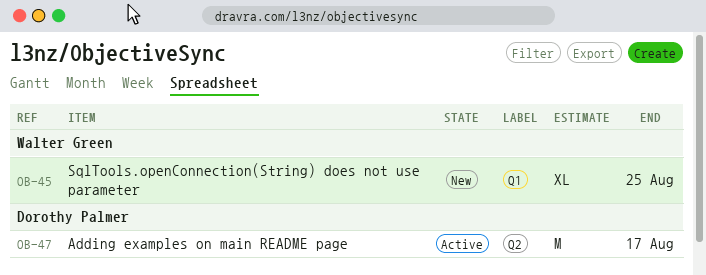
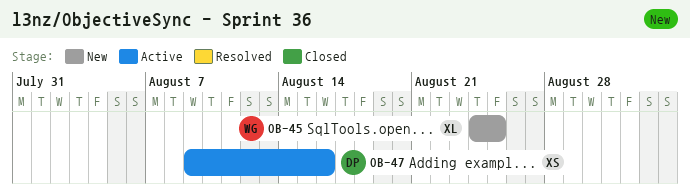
OB-47, estimate: M -> XS
OB-47, due: Aug 17 -> Aug 16

